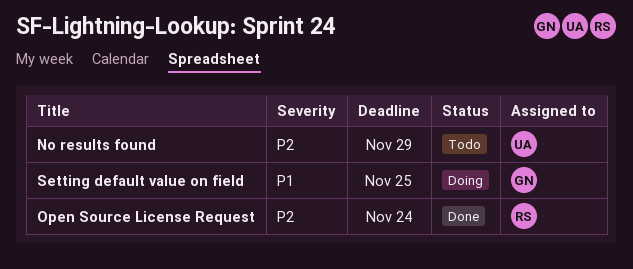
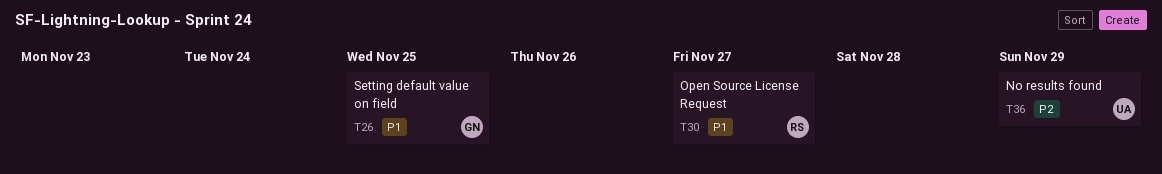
Open Source License Request, priority: P2 -> P1
Open Source License Request, due: Nov 24 -> Nov 27

